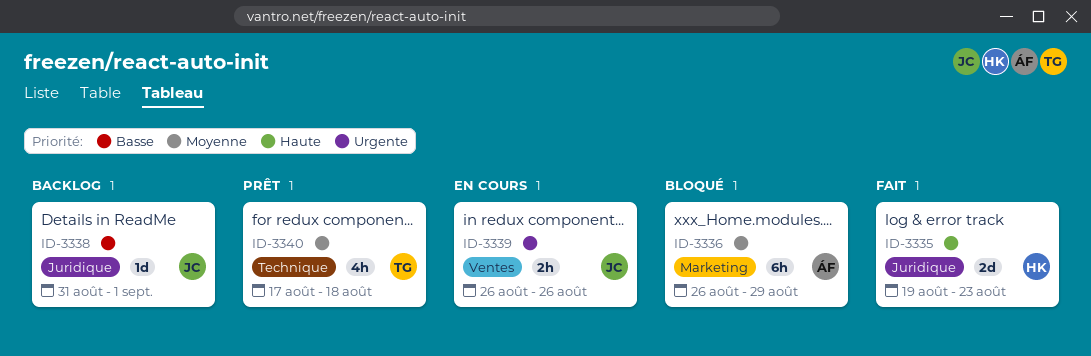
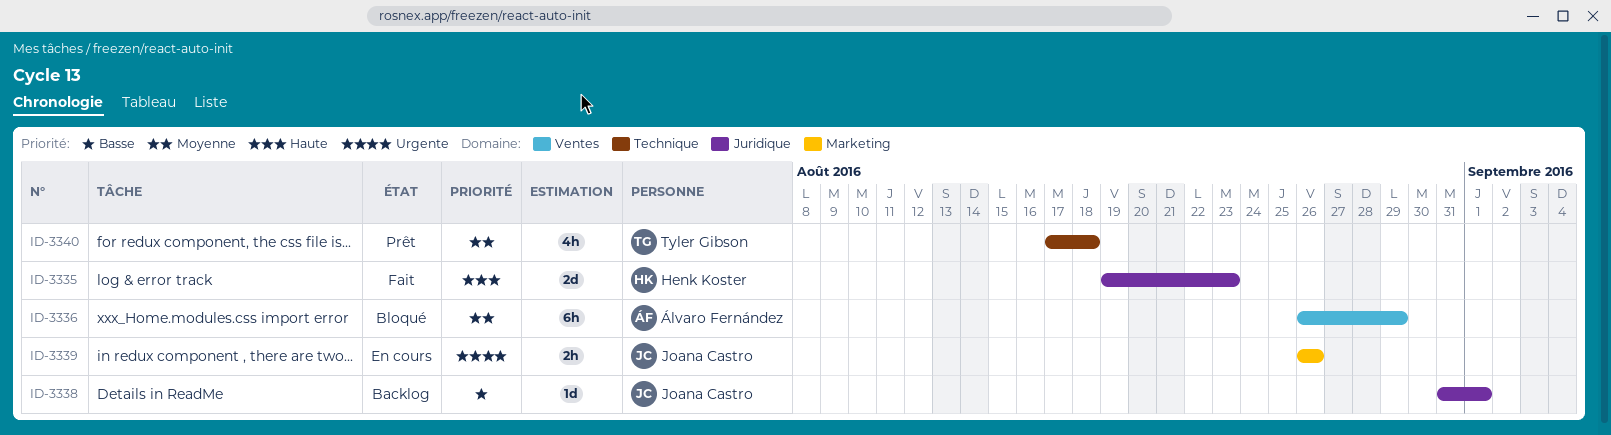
ID-3336, label: Marketing -> Ventes
ID-3339, label: Ventes -> Marketing

